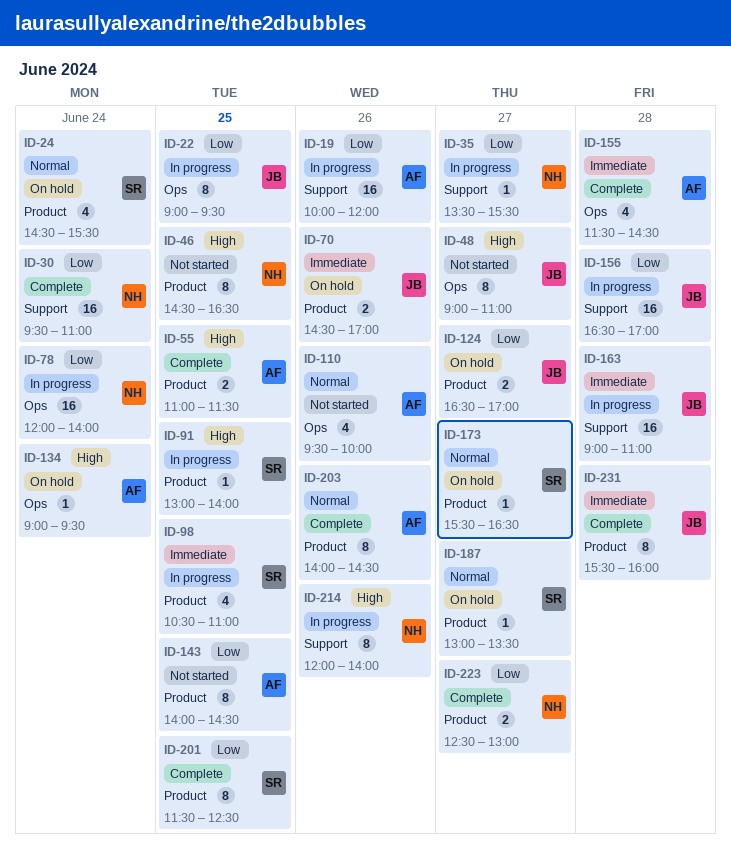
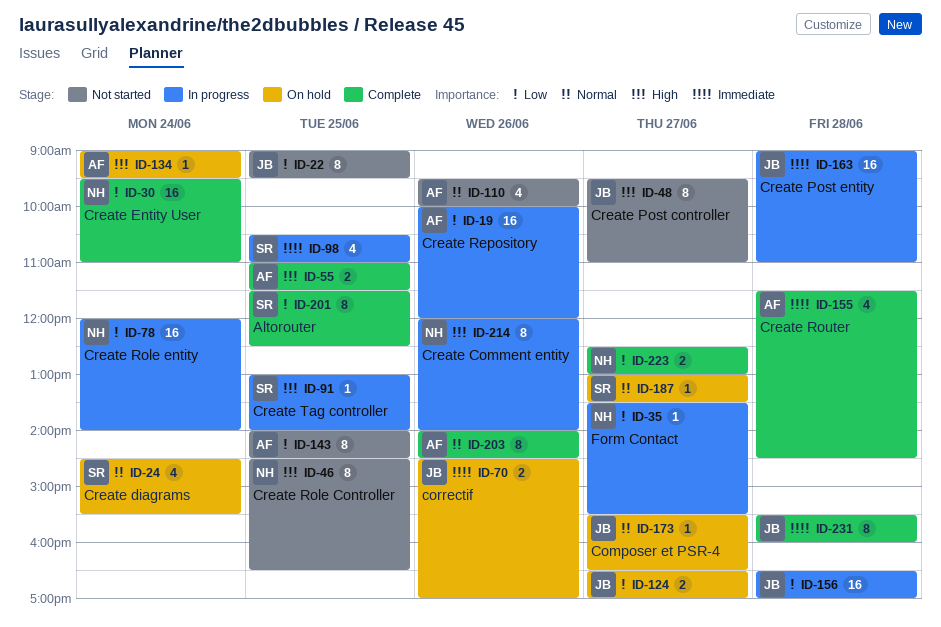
ID-22, status: In progress -> Not started
ID-48, begins: 09:00 -> 09:30
ID-173, owner: SR -> JB

